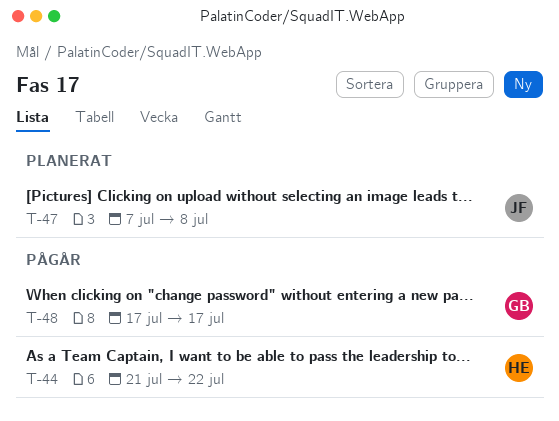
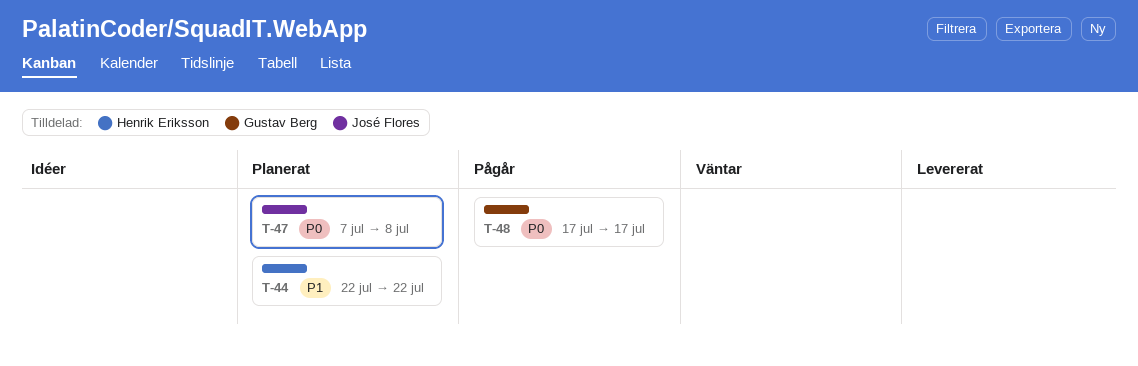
T-44, status: Pågår -> Planerat
T-44, start: Jul 21 -> Jul 22

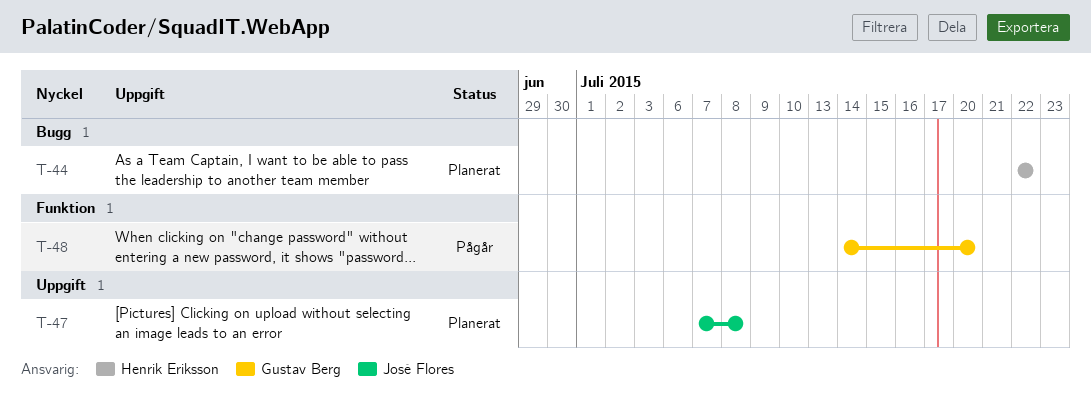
T-48, start: Jul 17 -> Jul 14
T-48, due: Jul 17 -> Jul 20

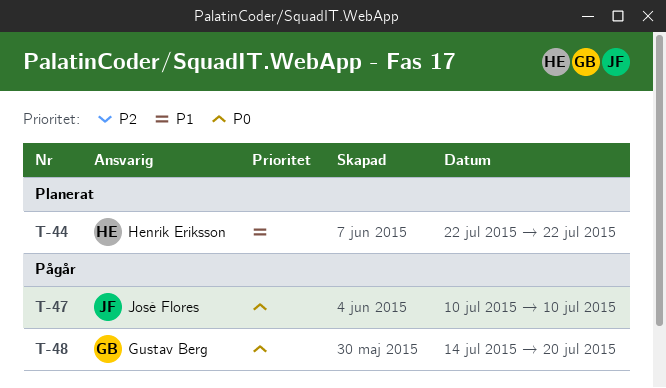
T-47, status: Planerat -> Pågår
T-47, start: Jul 7 -> Jul 10
T-47, due: Jul 8 -> Jul 10

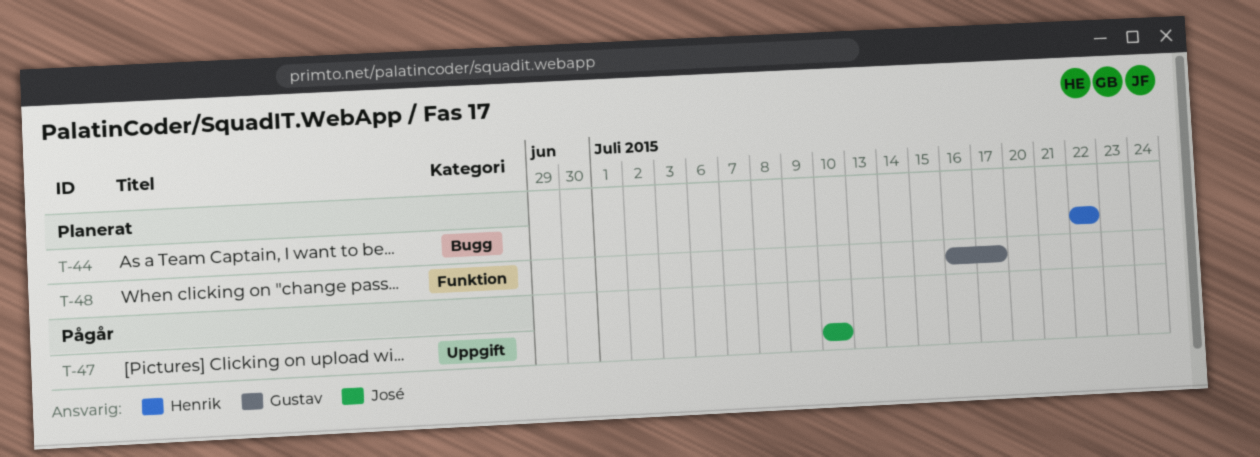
T-48, status: Pågår -> Planerat
T-48, start: Jul 14 -> Jul 16
T-48, due: Jul 20 -> Jul 17

